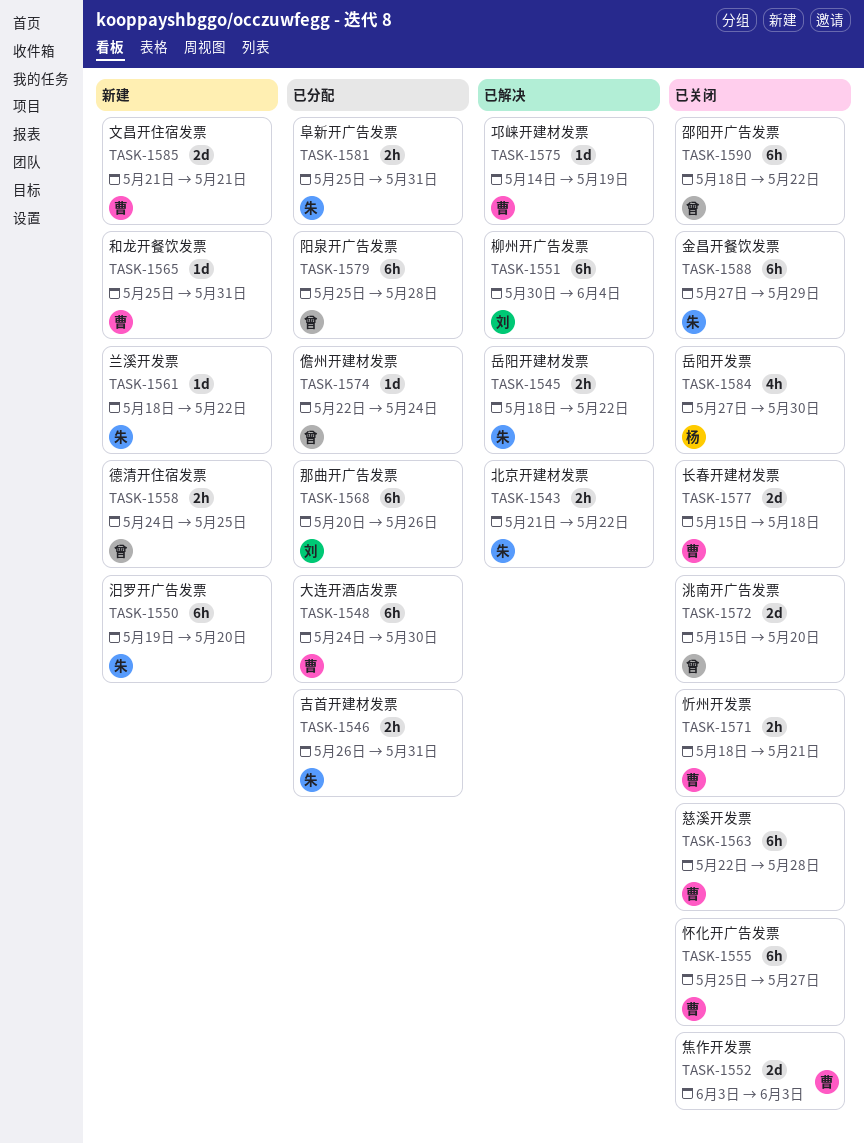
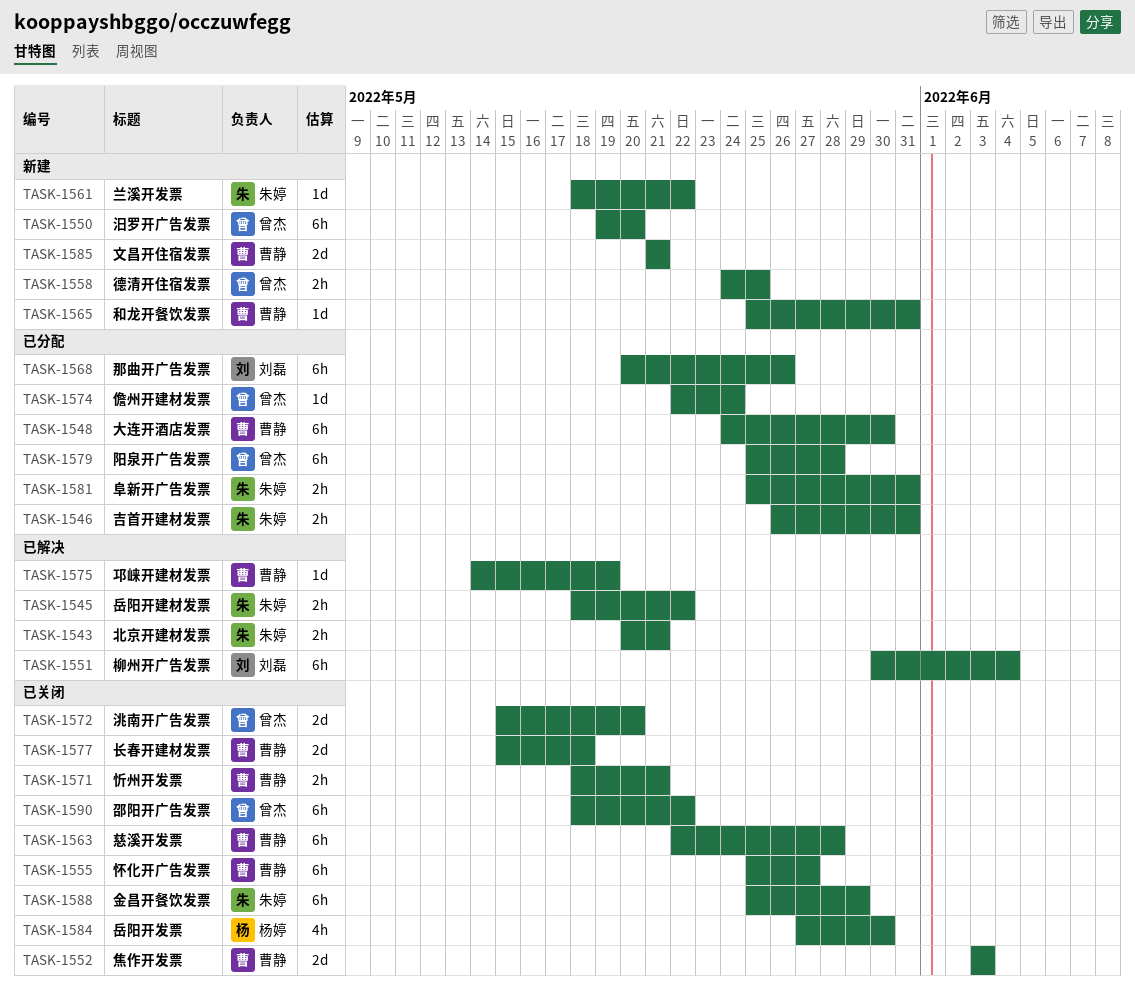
TASK-1543, start: May 21 -> May 20
TASK-1543, due: May 22 -> May 21
TASK-1550, owner: 朱婷 -> 曾杰
TASK-1588, start: May 27 -> May 25

